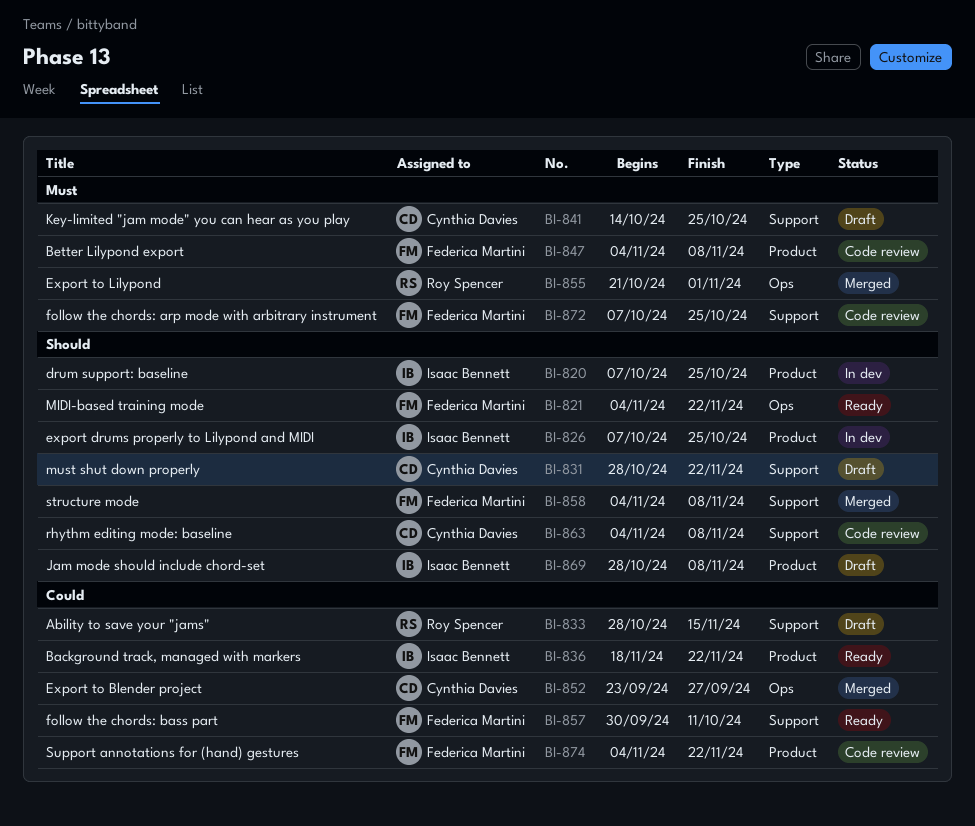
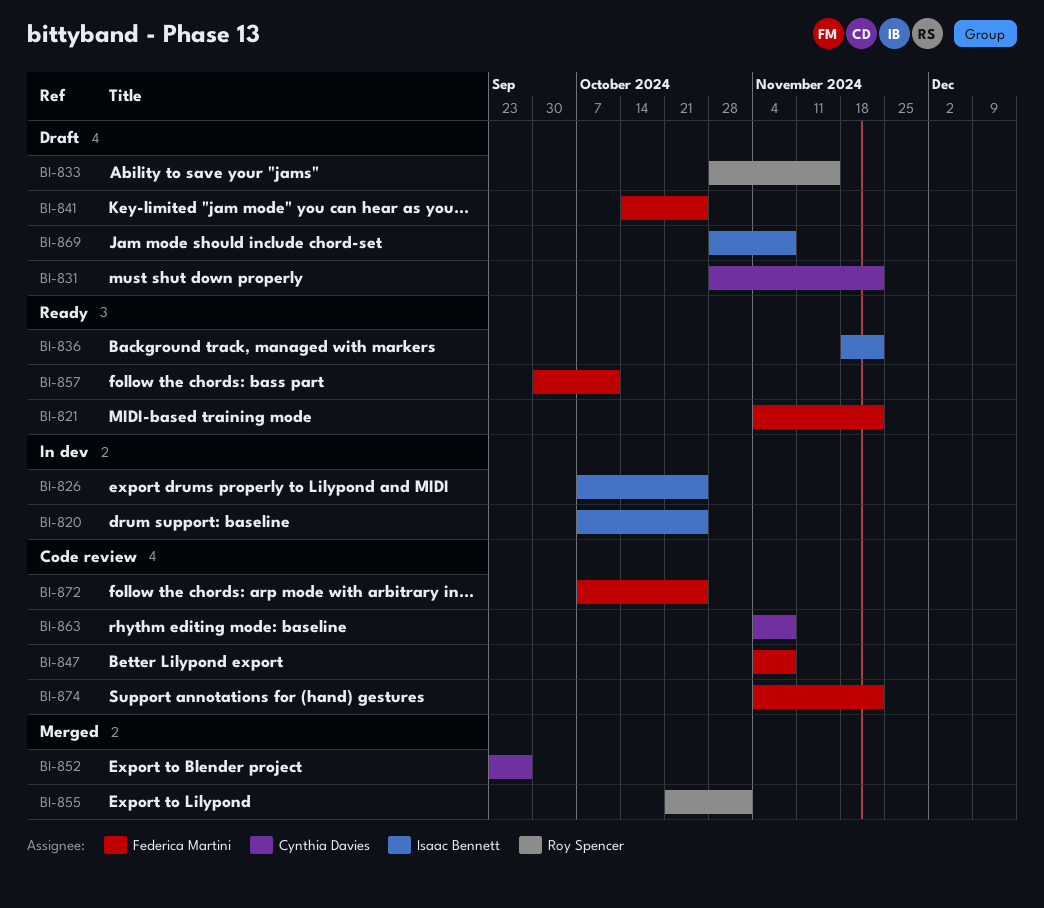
BI-841, owner: Cynthia Davies -> Federica Martini
BI-858: present -> none

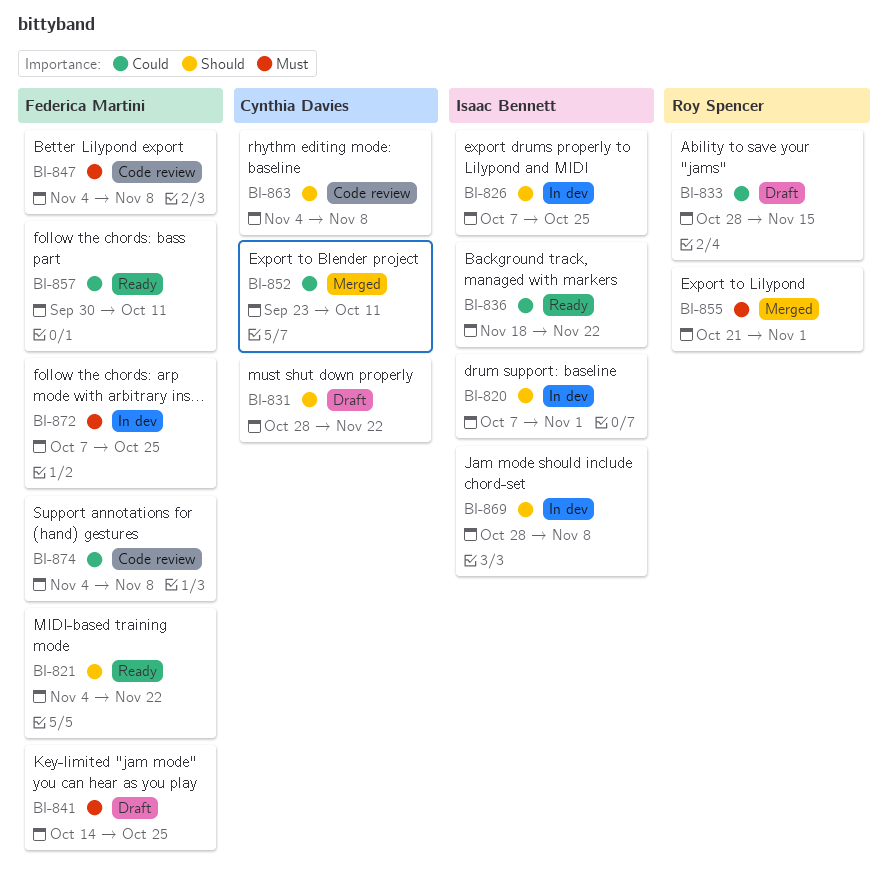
BI-820, due: Oct 25 -> Nov 1
BI-852, due: Sep 27 -> Oct 11
BI-869, status: Draft -> In dev
BI-872, status: Code review -> In dev
BI-874, due: Nov 22 -> Nov 8

